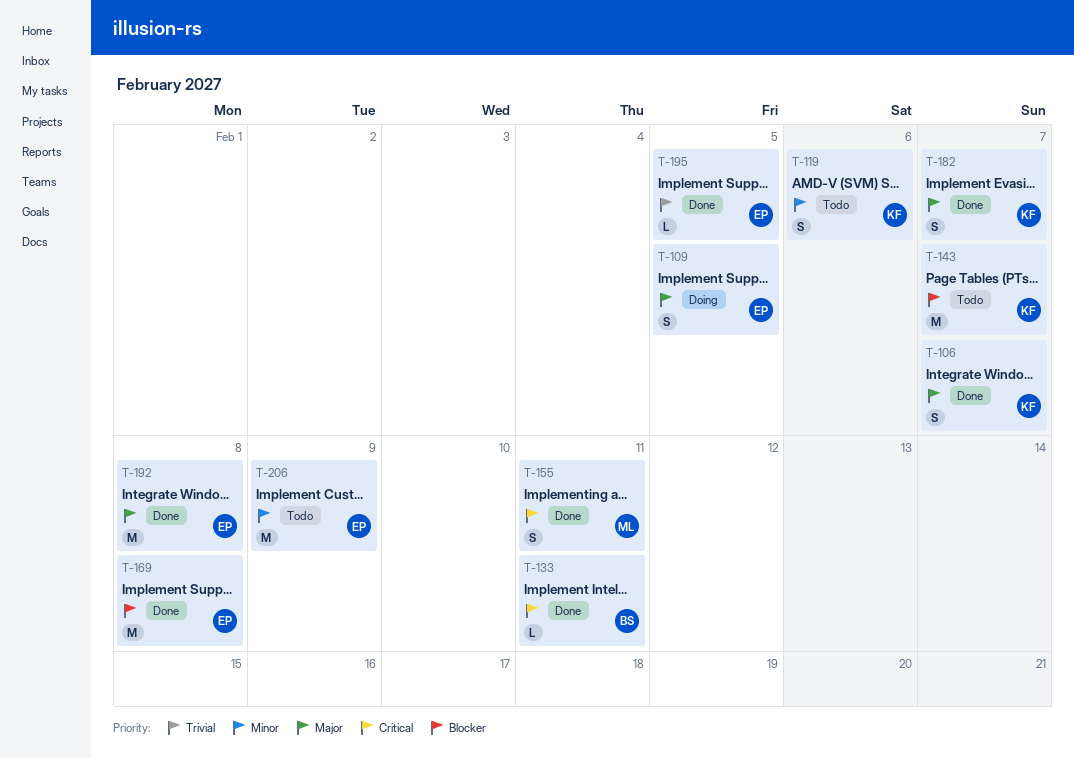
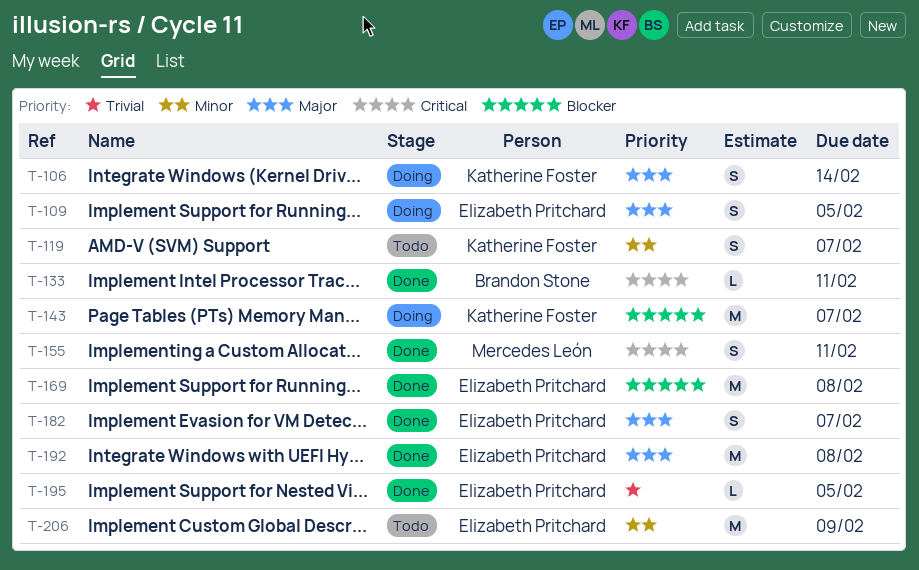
T-106, status: Done -> Doing
T-106, due: Feb 7 -> Feb 14
T-119, due: Feb 6 -> Feb 7
T-143, status: Todo -> Doing
T-182, owner: Katherine Foster -> Elizabeth Pritchard

